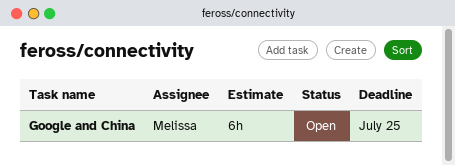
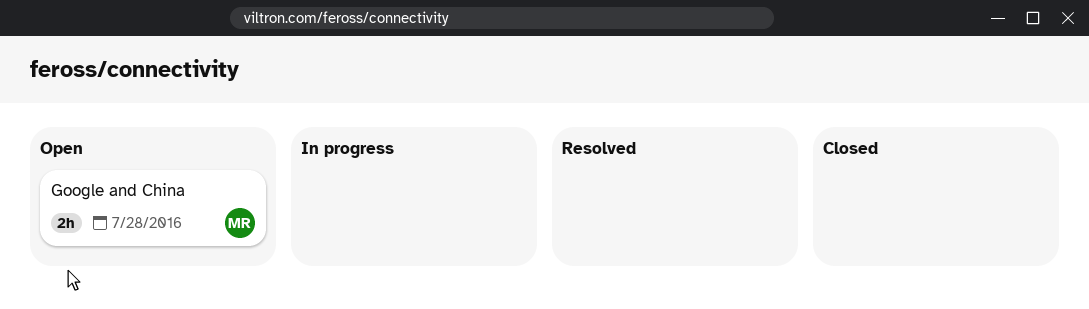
Google and China, estimate: 6h -> 2h
Google and China, due: Jul 25 -> Jul 28

